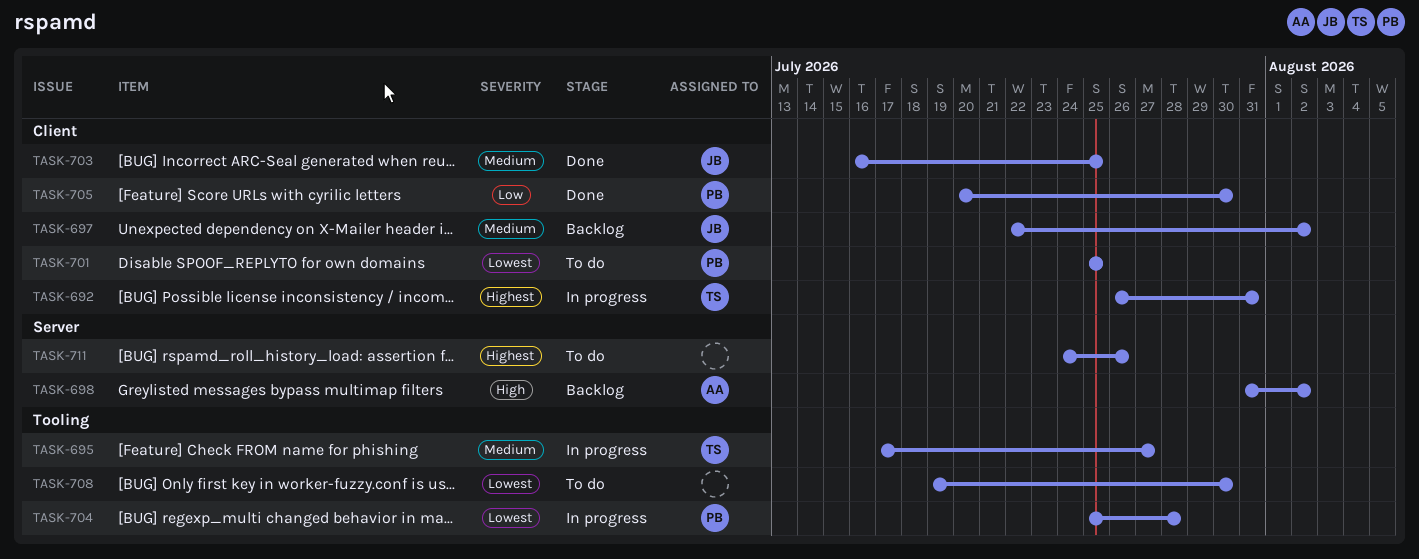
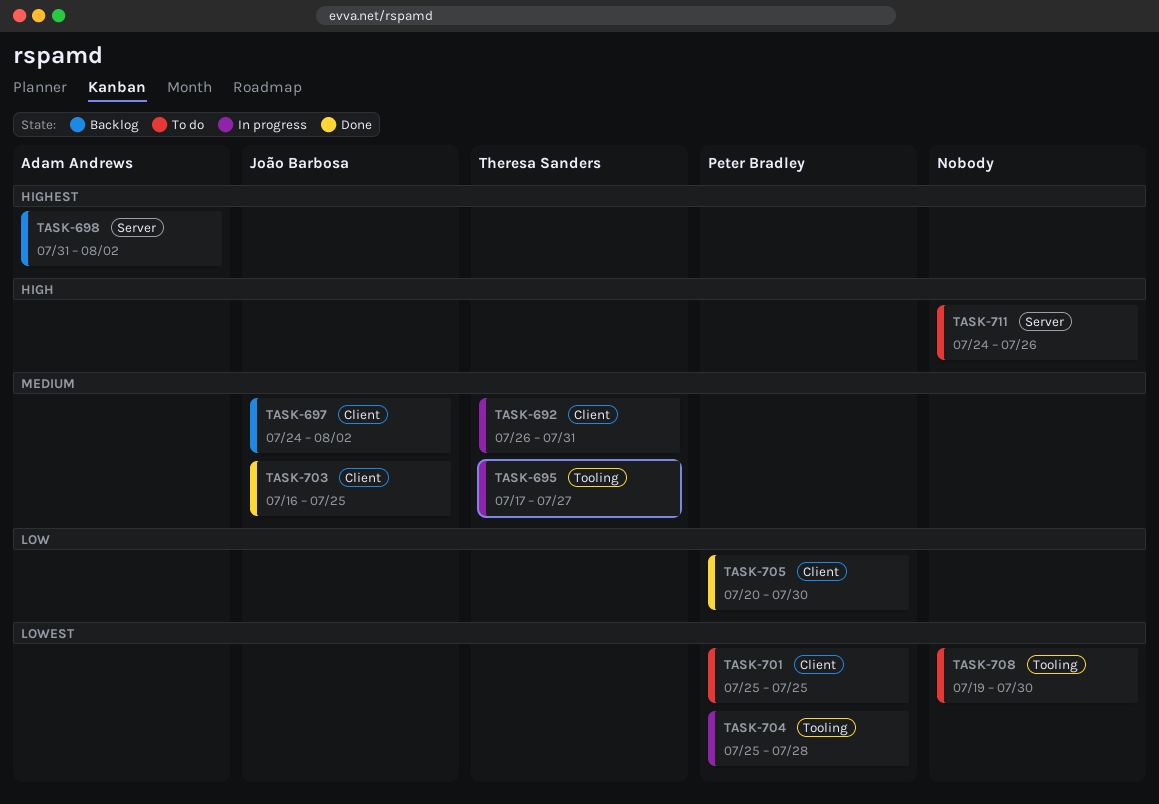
TASK-692, priority: Highest -> Medium
TASK-697, start: Jul 22 -> Jul 24
TASK-698, priority: High -> Highest
TASK-711, priority: Highest -> High

